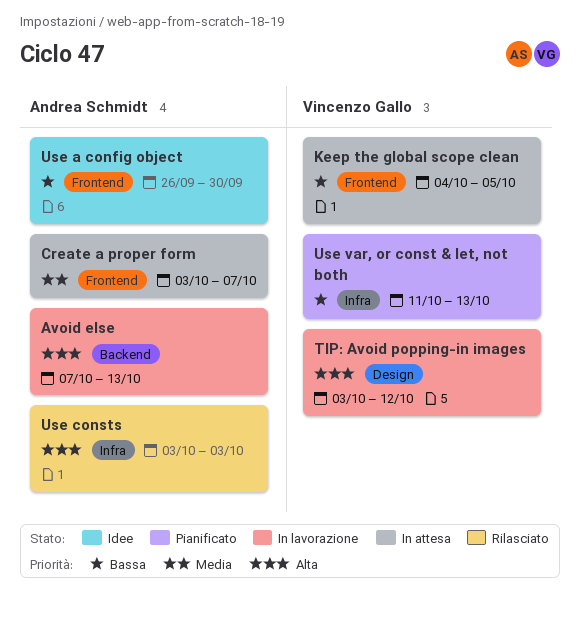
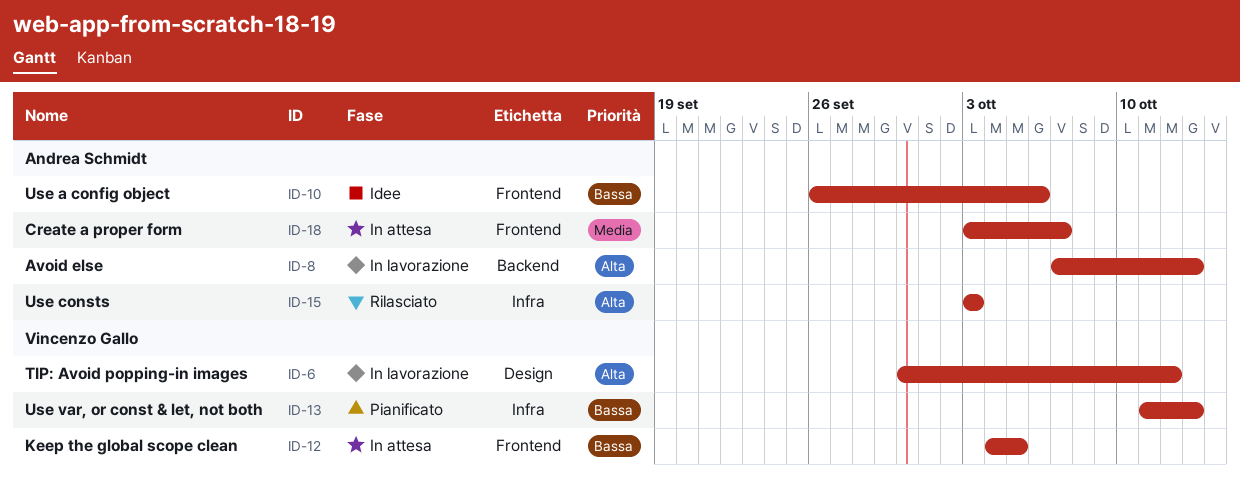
TIP: Avoid popping-in images, start: Oct 3 -> Sep 30
Use a config object, due: Sep 30 -> Oct 6

